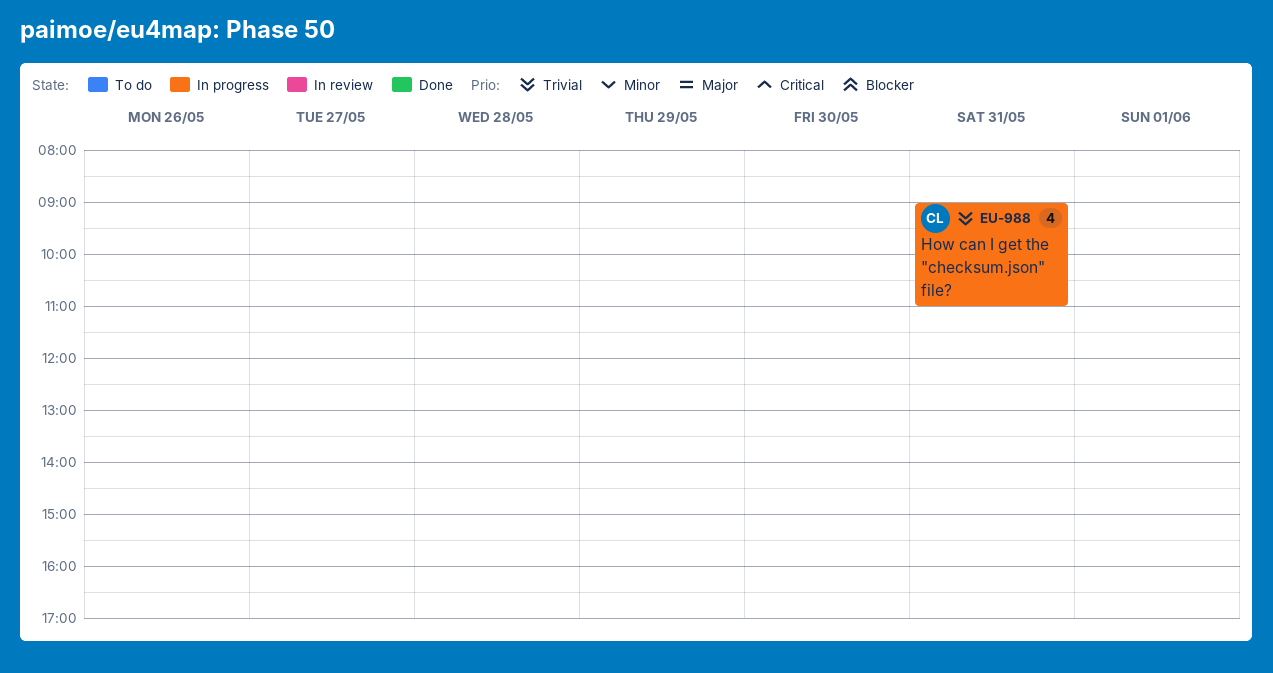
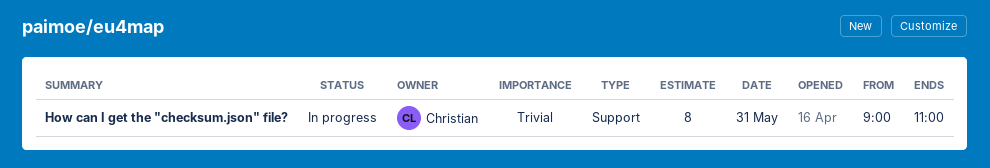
How can I get the "checksum.json" file?, estimate: 4 -> 8

